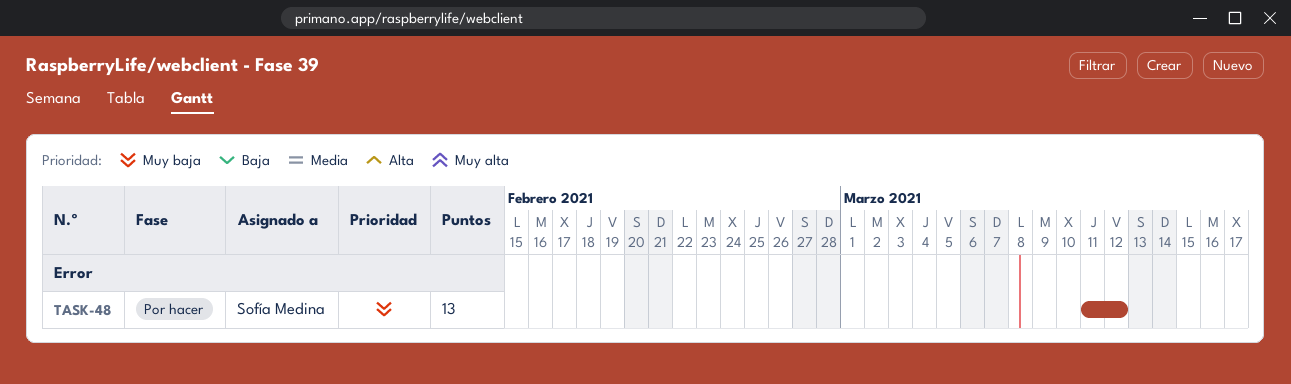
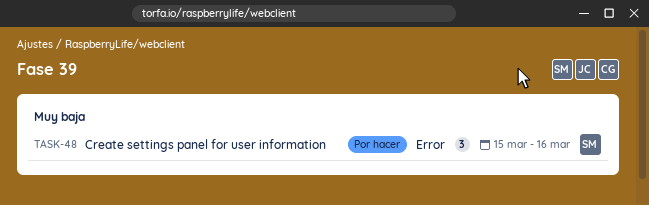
TASK-48, estimate: 13 -> 3
TASK-48, start: Mar 11 -> Mar 15
TASK-48, due: Mar 12 -> Mar 16

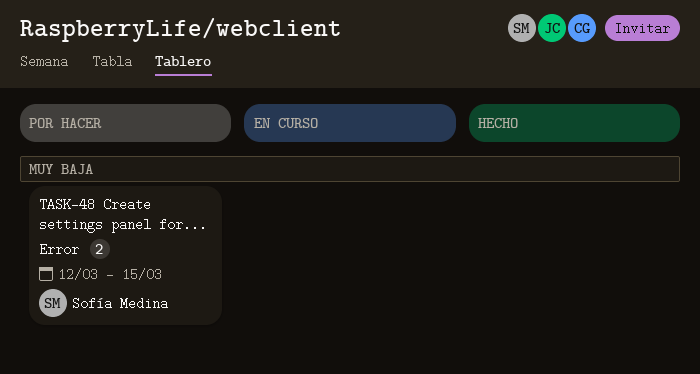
TASK-48, estimate: 3 -> 2
TASK-48, start: Mar 15 -> Mar 12
TASK-48, due: Mar 16 -> Mar 15

